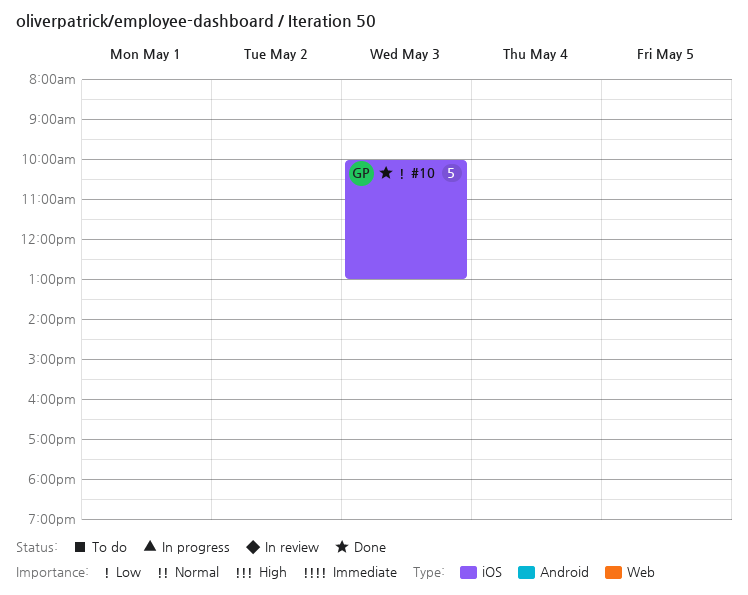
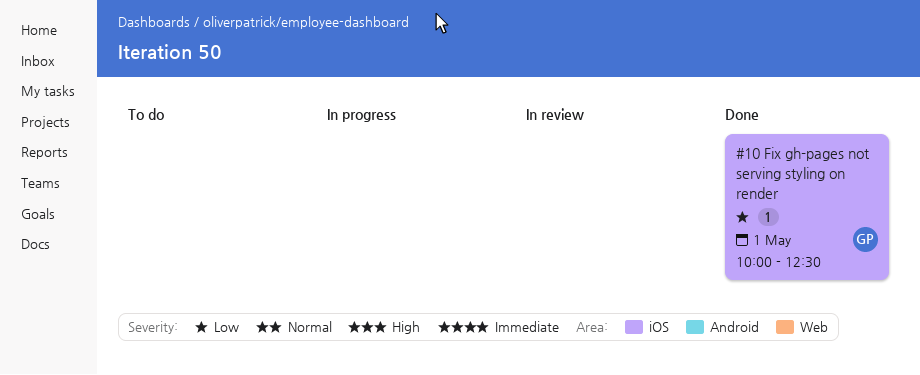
#10, estimate: 5 -> 1
#10, day: May 3 -> May 1
#10, ends: 13:00 -> 12:30

